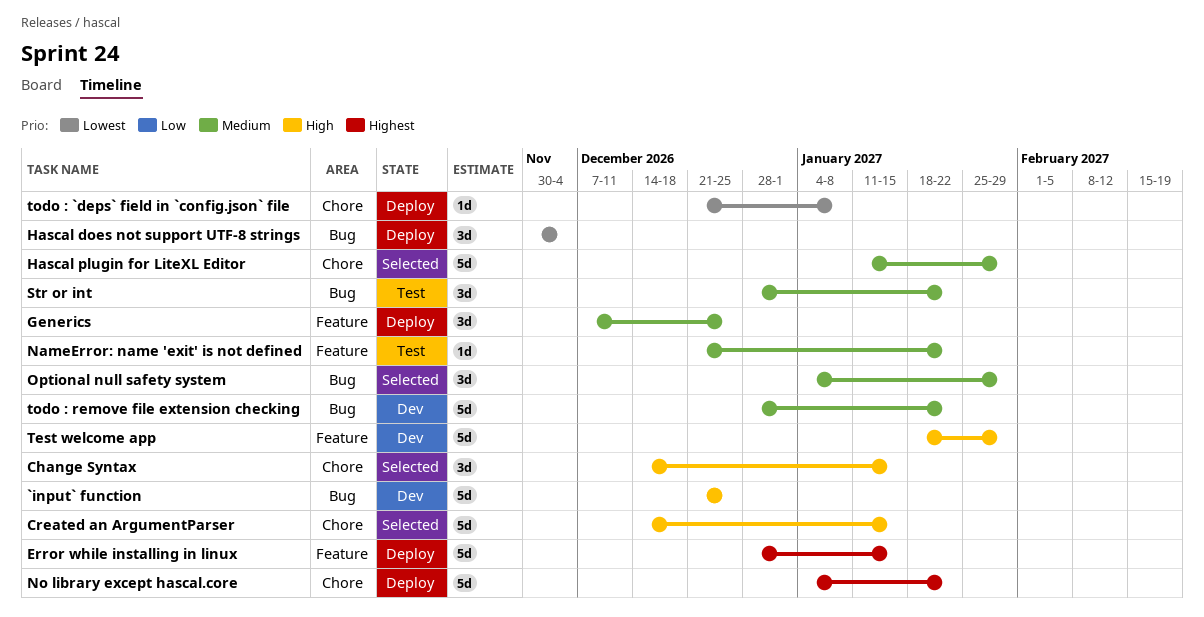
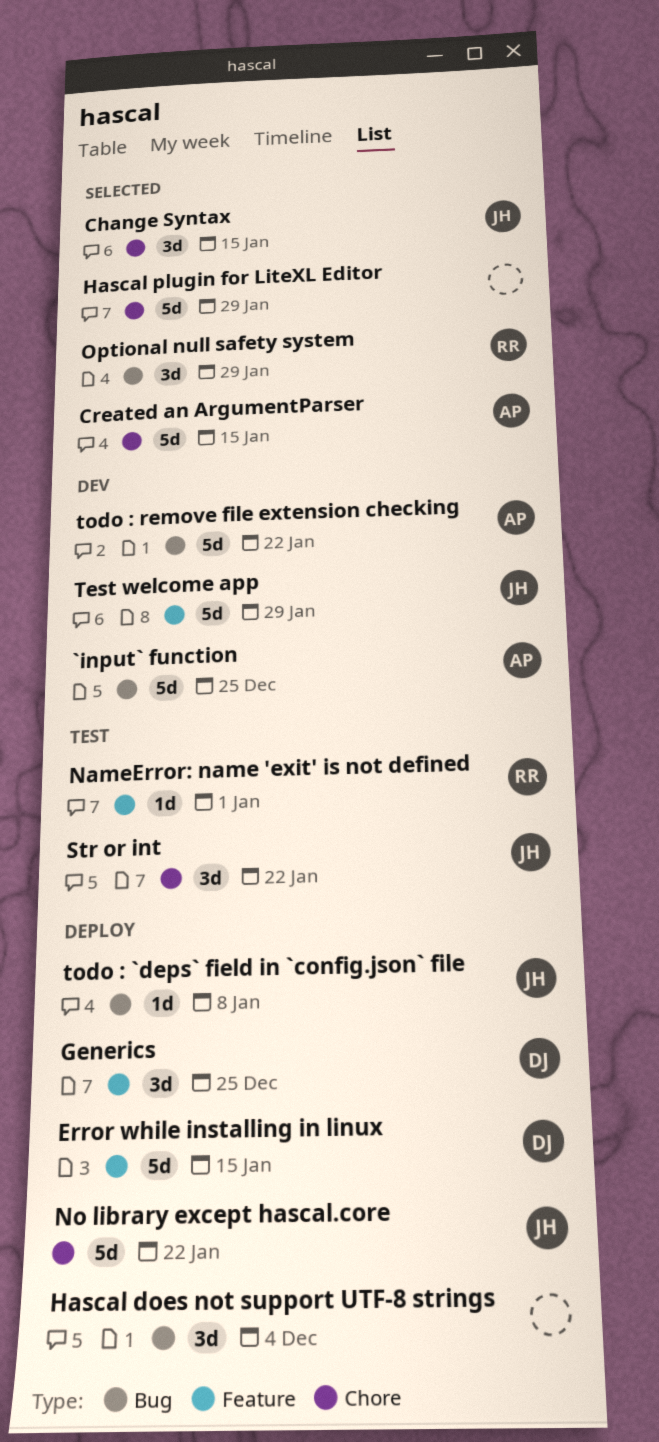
NameError: name 'exit' is not defined, due: Jan 22 -> Jan 1
Str or int, label: Bug -> Chore
todo : `deps` field in `config.json` file, label: Chore -> Bug

